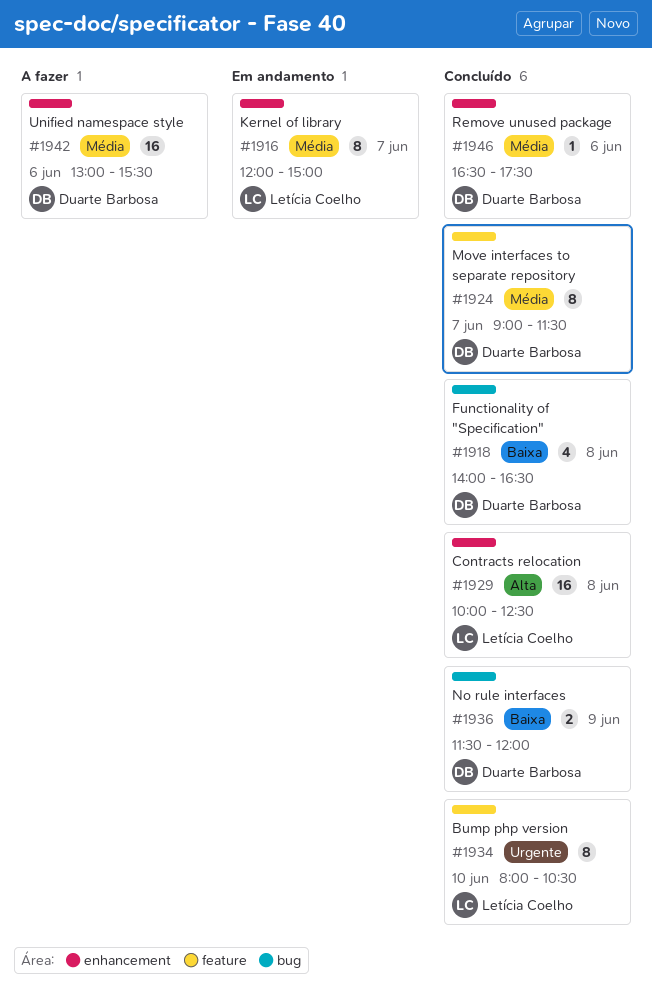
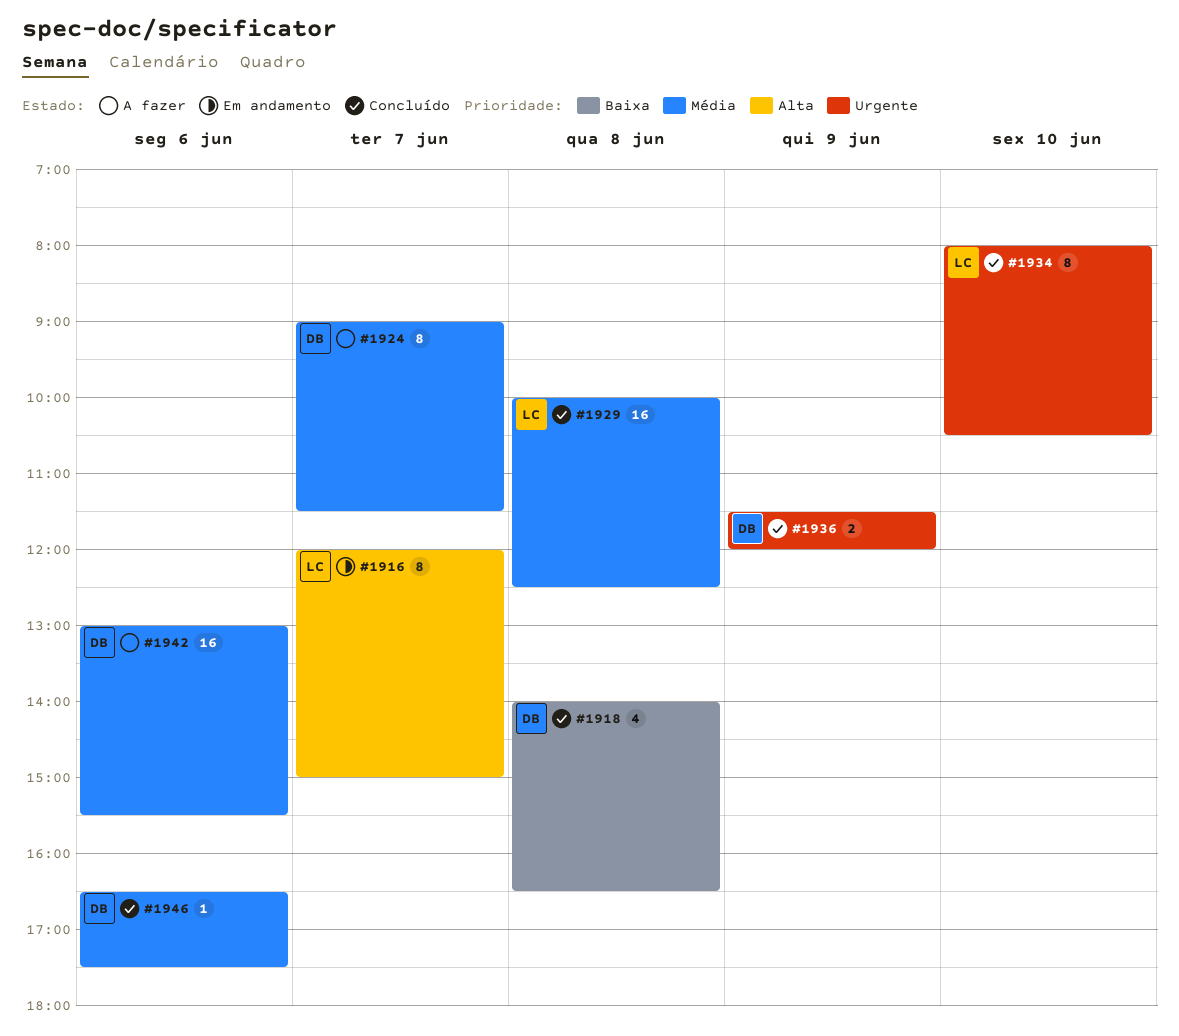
#1916, priority: Média -> Alta
#1924, status: Concluído -> A fazer
#1929, priority: Alta -> Média
#1936, priority: Baixa -> Urgente

